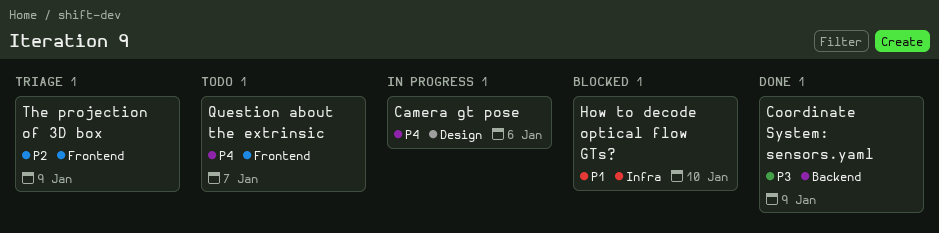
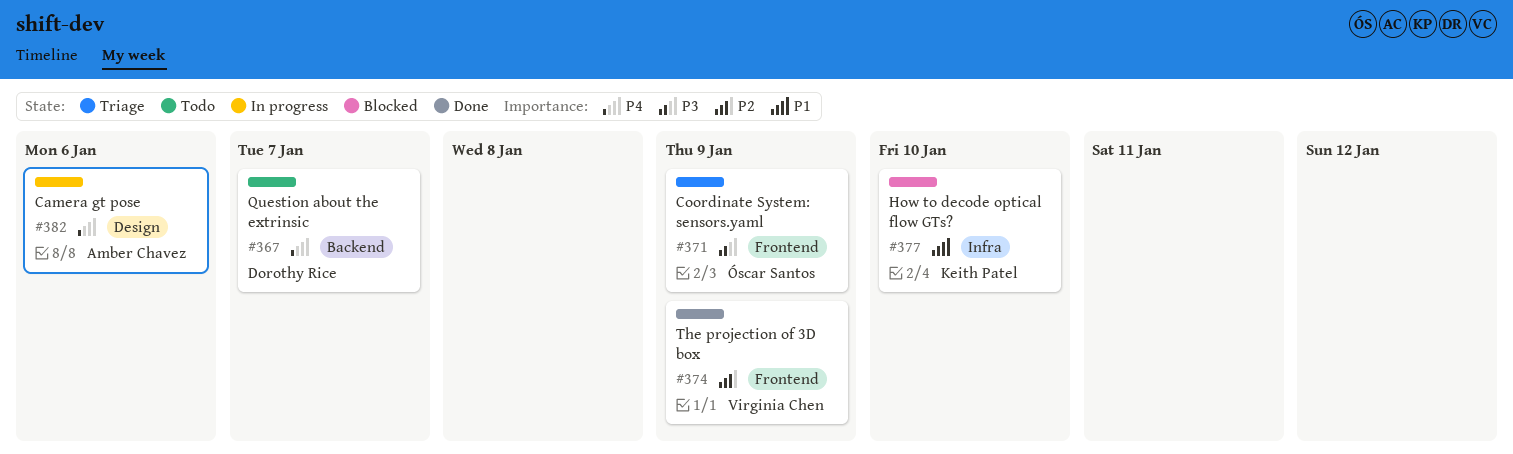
Coordinate System: sensors.yaml, status: Done -> Triage
Coordinate System: sensors.yaml, label: Backend -> Frontend
Question about the extrinsic, label: Frontend -> Backend
The projection of 3D box, status: Triage -> Done

